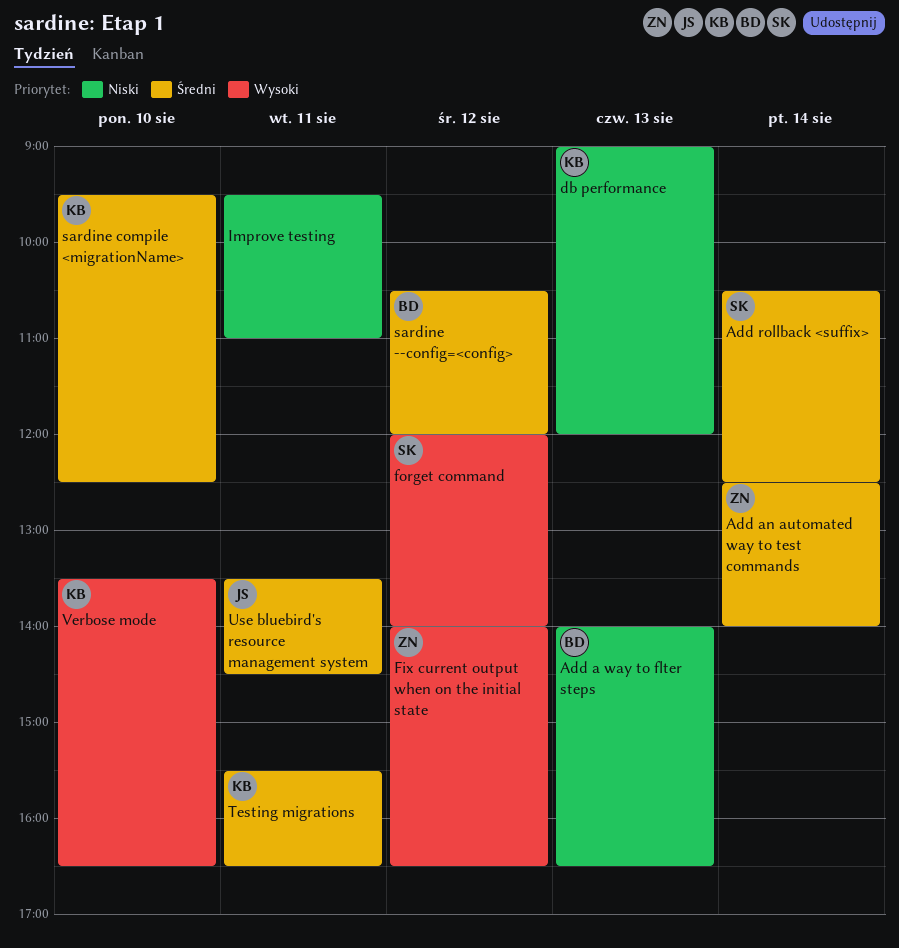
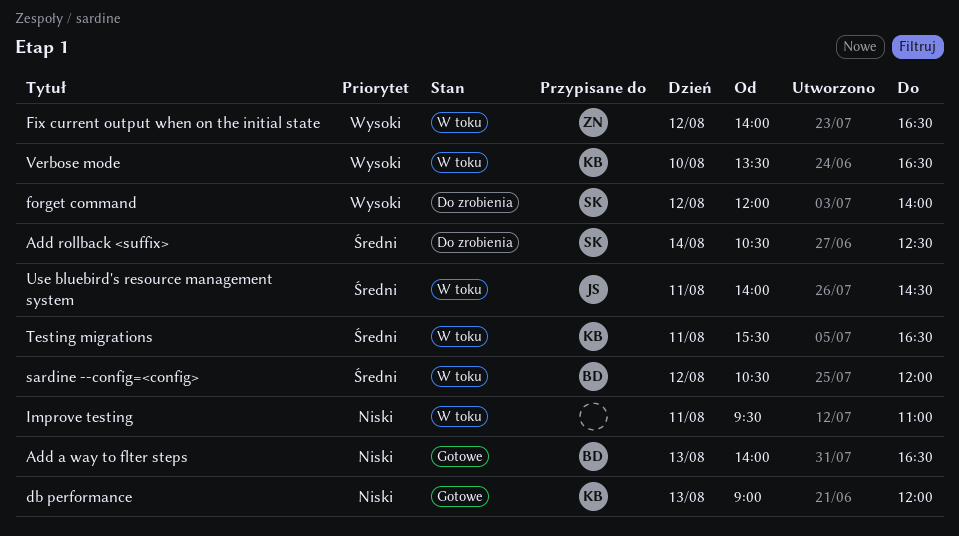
Add an automated way to test commands: present -> none
sardine compile <migrationName>: present -> none
Use bluebird's resource management system, begins: 13:30 -> 14:00

